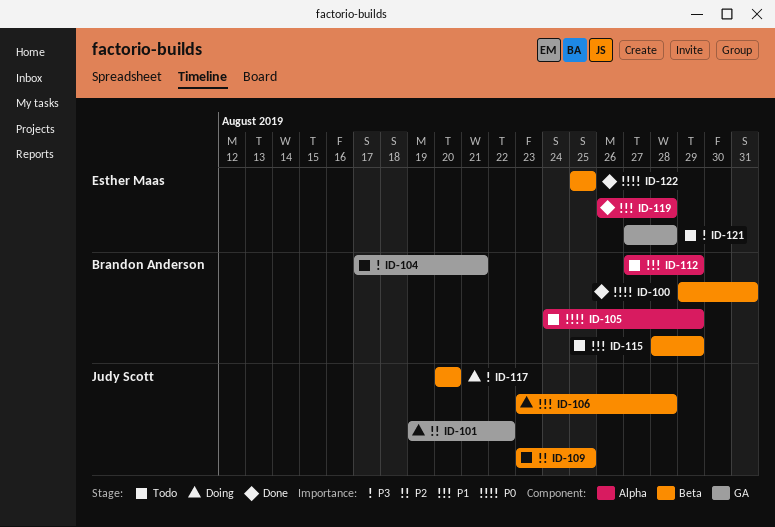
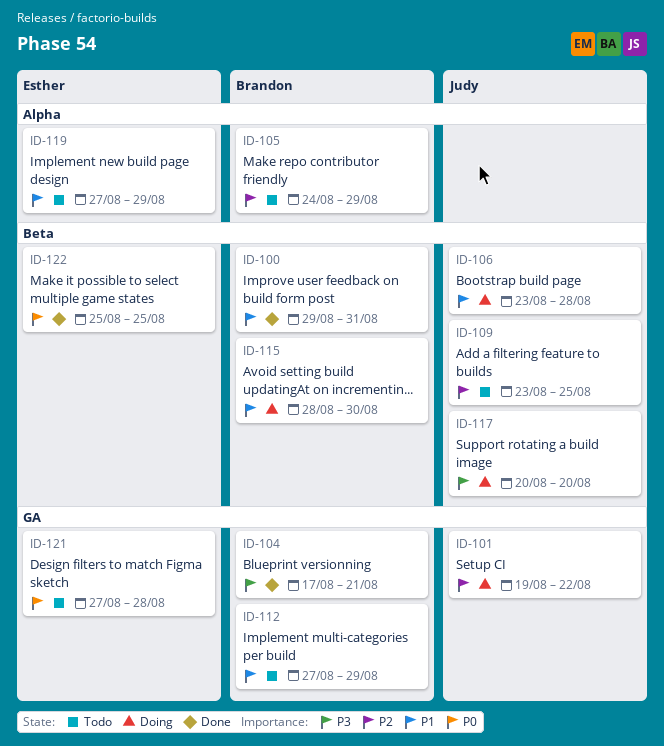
ID-100, priority: P0 -> P1
ID-104, status: Todo -> Done
ID-105, priority: P0 -> P2
ID-112, label: Alpha -> GA
ID-115, status: Todo -> Doing
ID-115, due: Aug 29 -> Aug 30
ID-119, status: Done -> Todo
ID-119, start: Aug 26 -> Aug 27
ID-119, due: Aug 28 -> Aug 29
ID-121, priority: P3 -> P0

